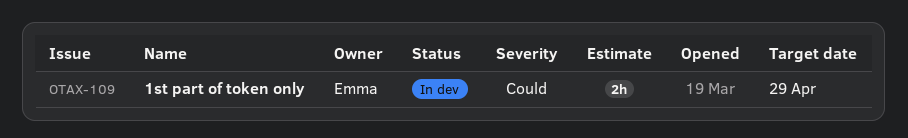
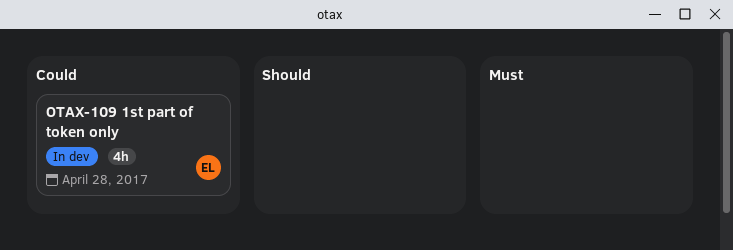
OTAX-109, estimate: 2h -> 4h
OTAX-109, due: Apr 29 -> Apr 28

